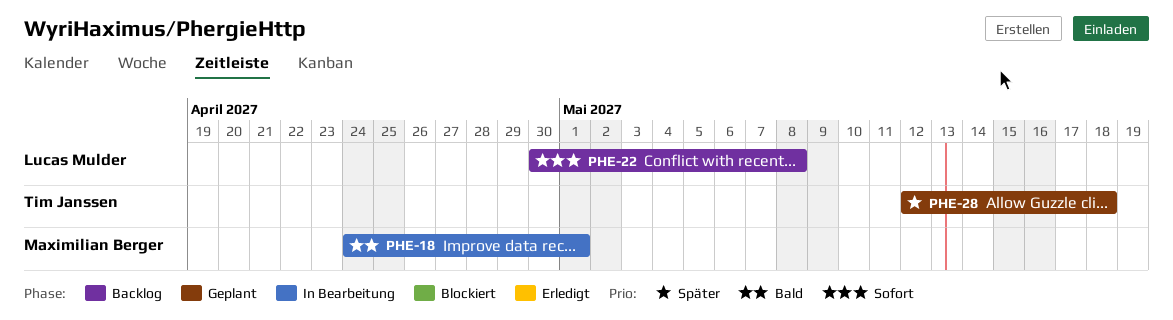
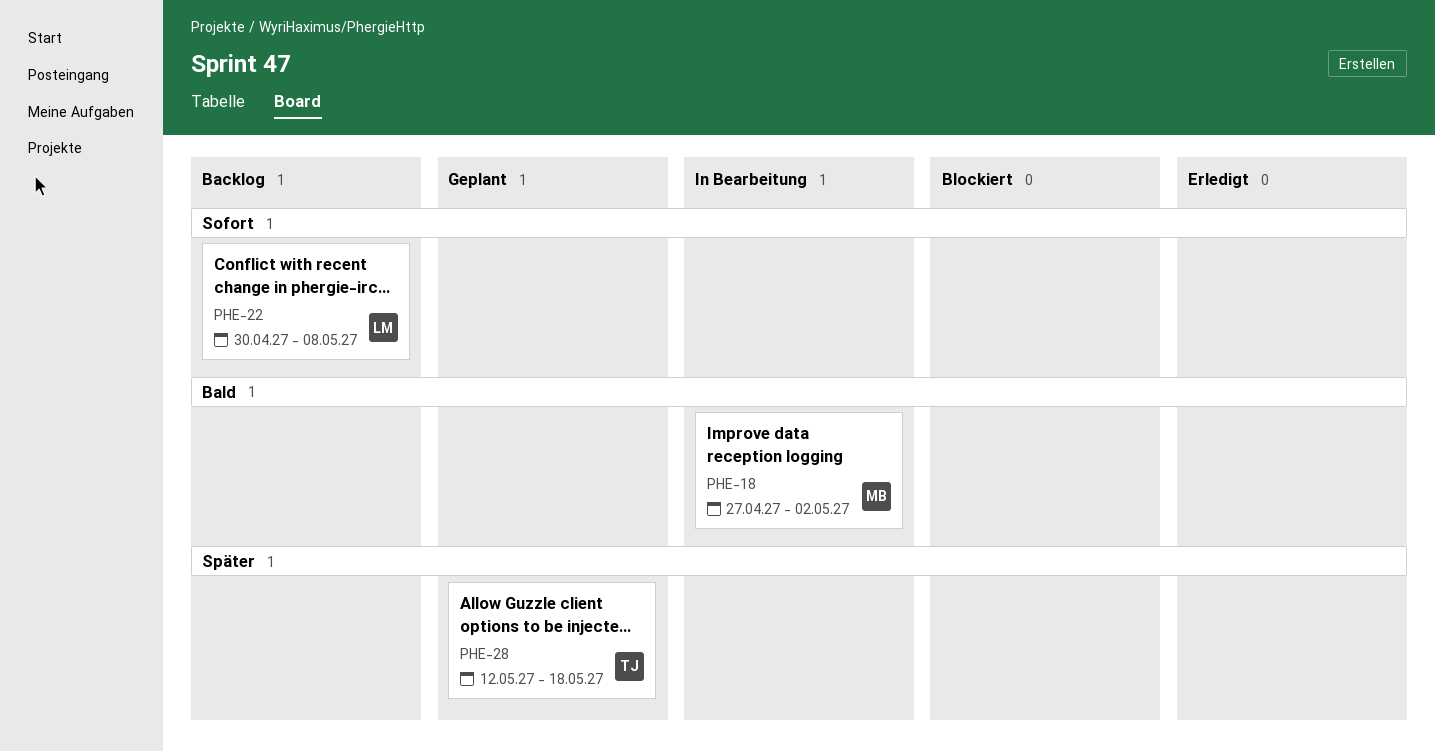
PHE-18, start: Apr 24 -> Apr 27
PHE-18, due: May 1 -> May 2

